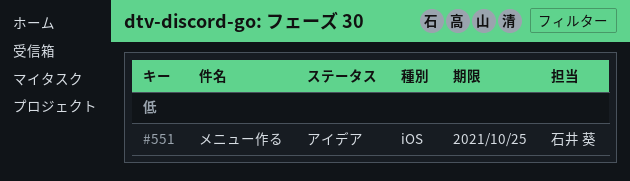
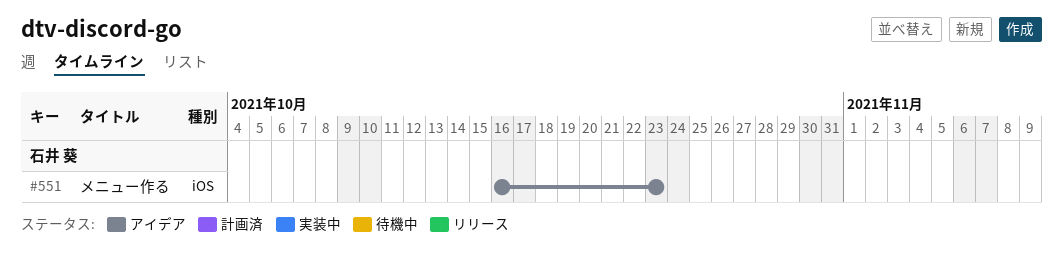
#551, due: Oct 25 -> Oct 23

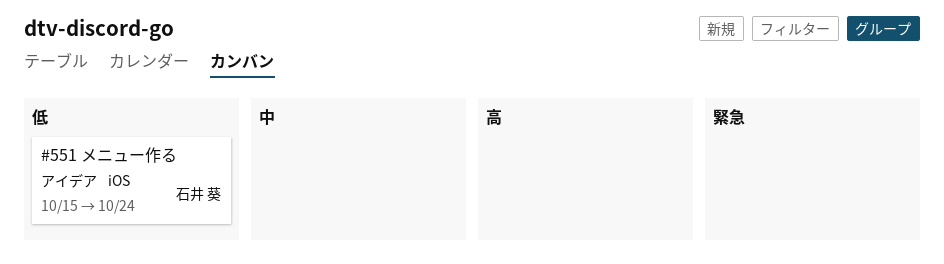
#551, start: Oct 16 -> Oct 15
#551, due: Oct 23 -> Oct 24

